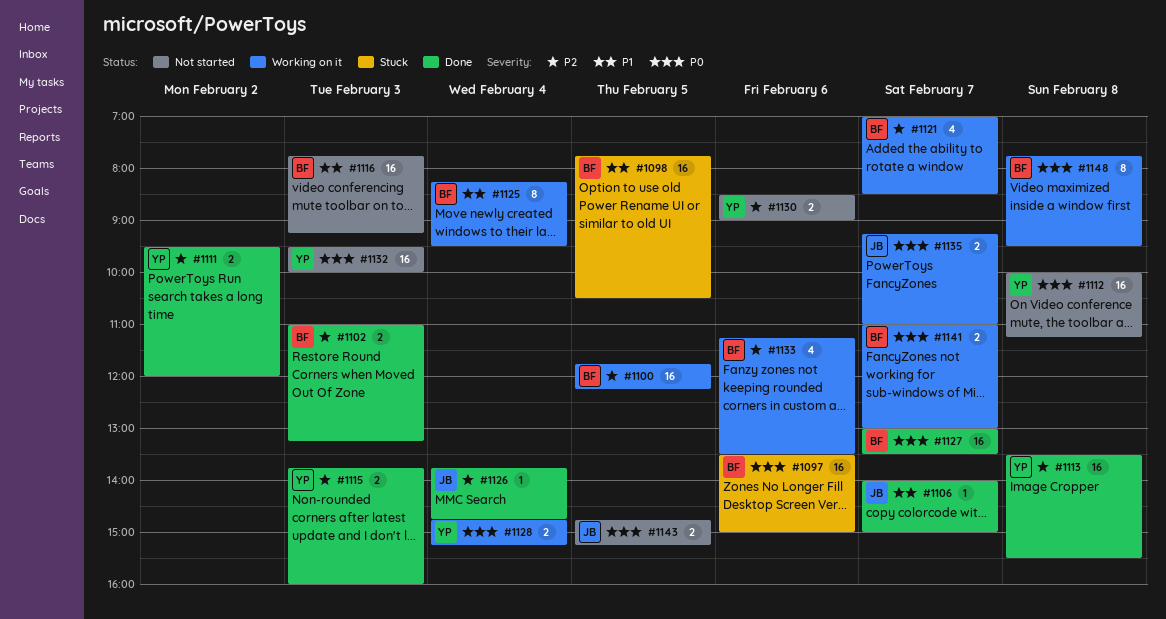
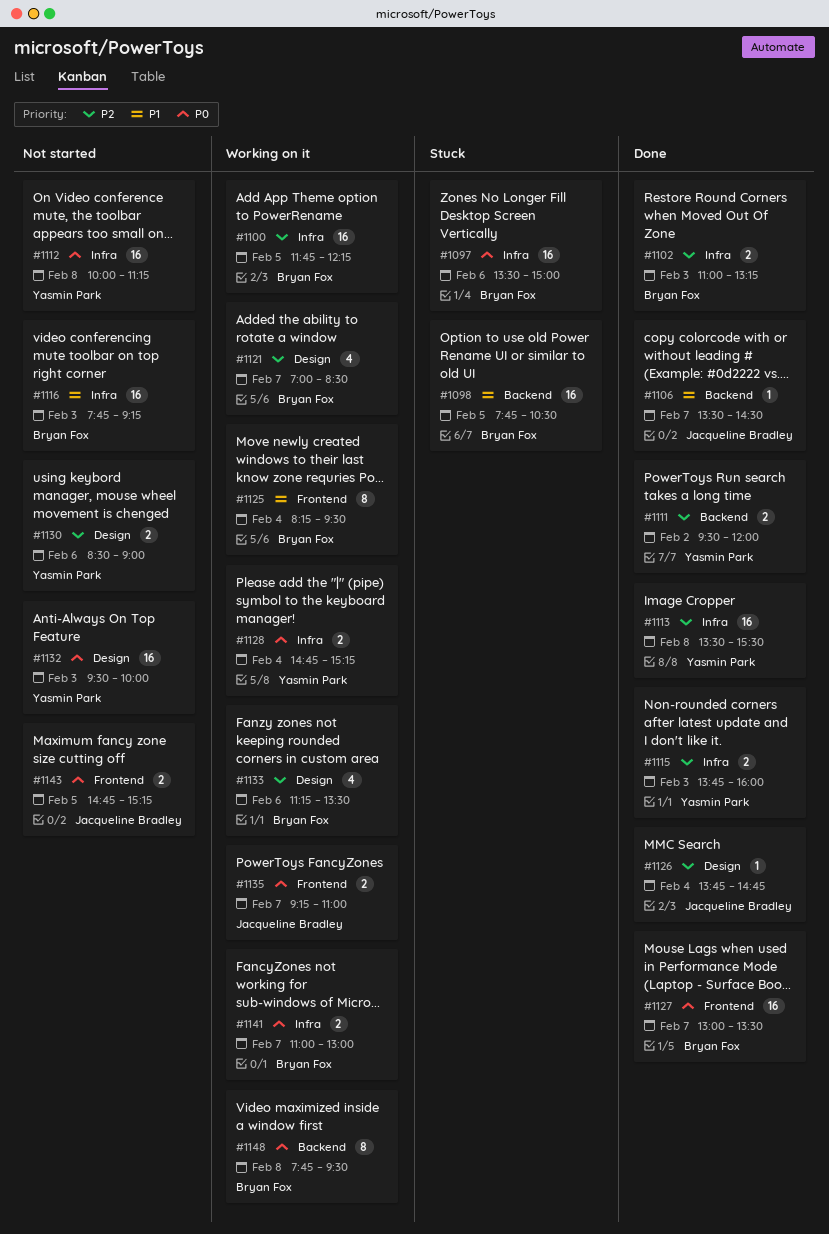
#1106, begins: 14:00 -> 13:30
#1106, ends: 15:00 -> 14:30

